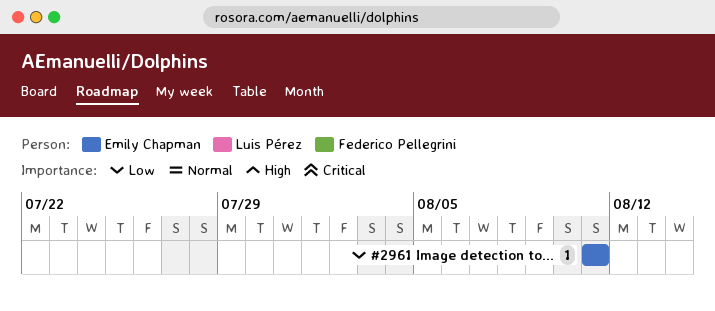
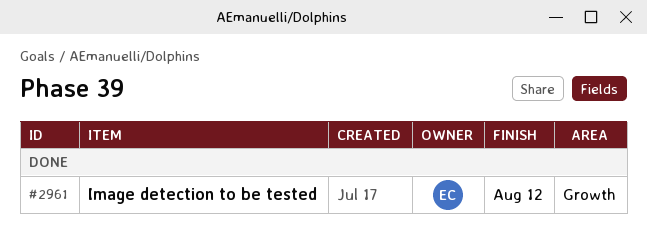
#2961, due: Aug 11 -> Aug 12

